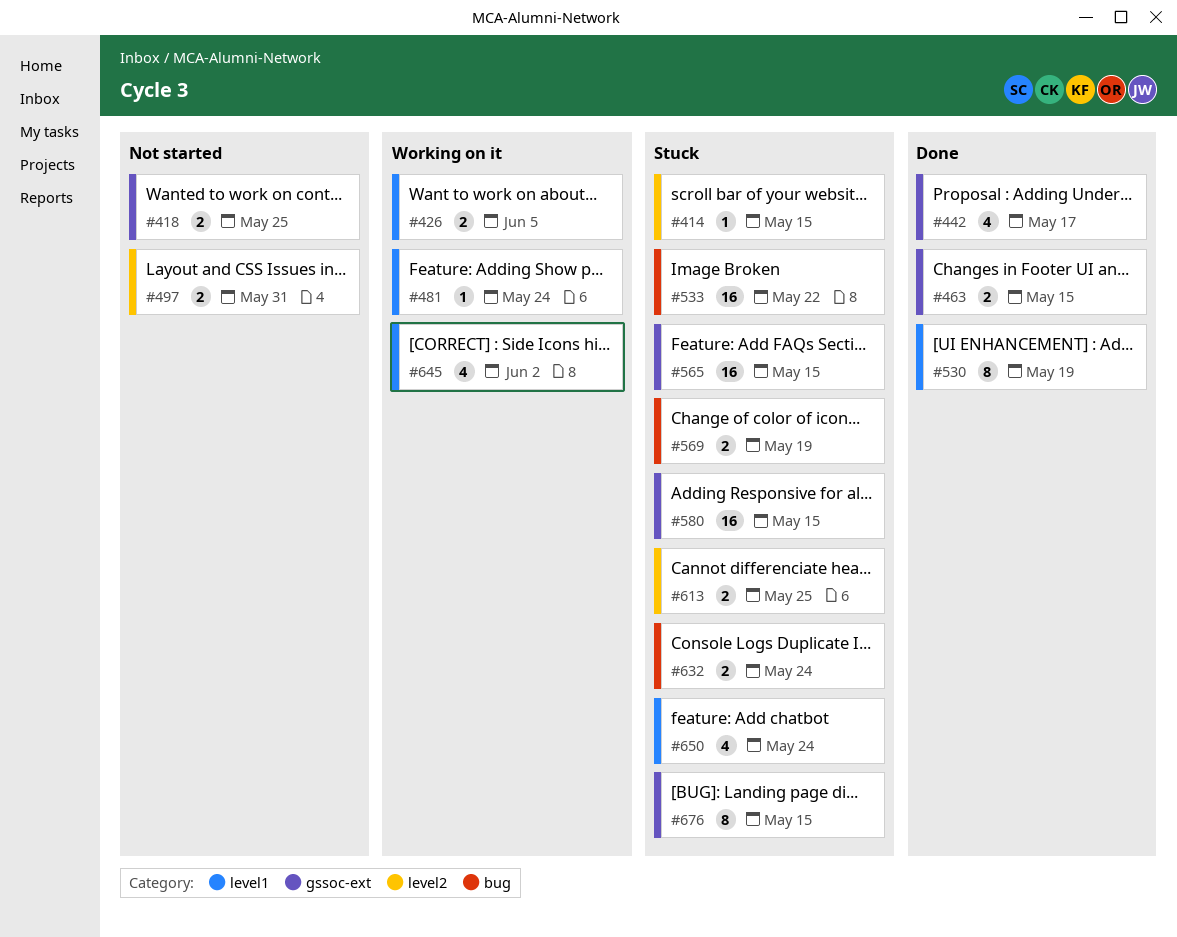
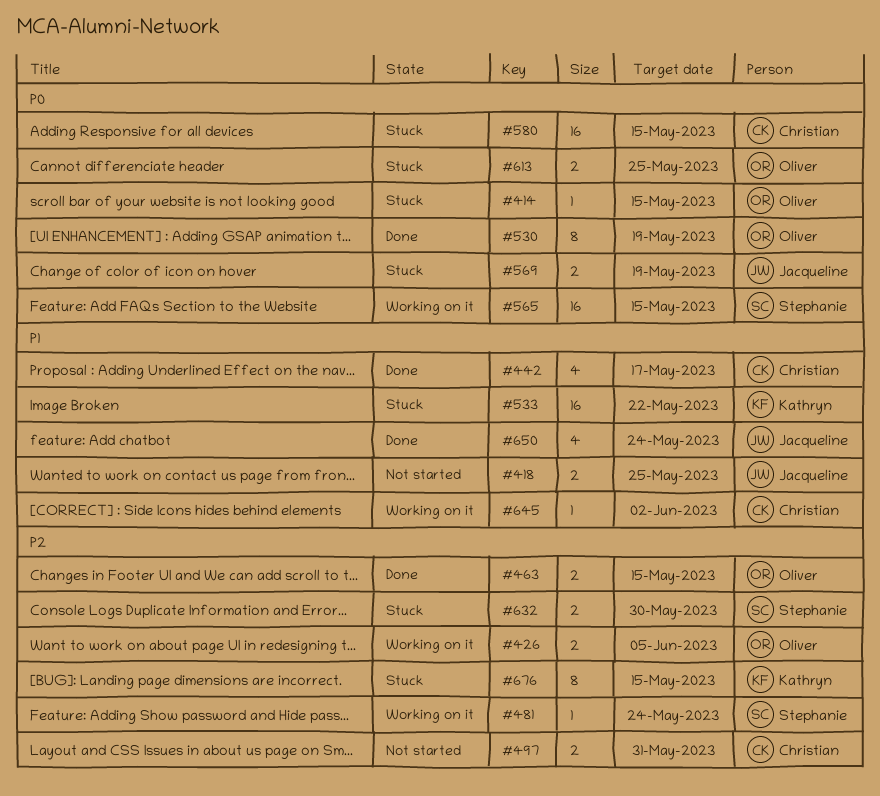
#565, status: Stuck -> Working on it
#632, due: May 24 -> May 30
#645, estimate: 4 -> 1
#650, status: Stuck -> Done

